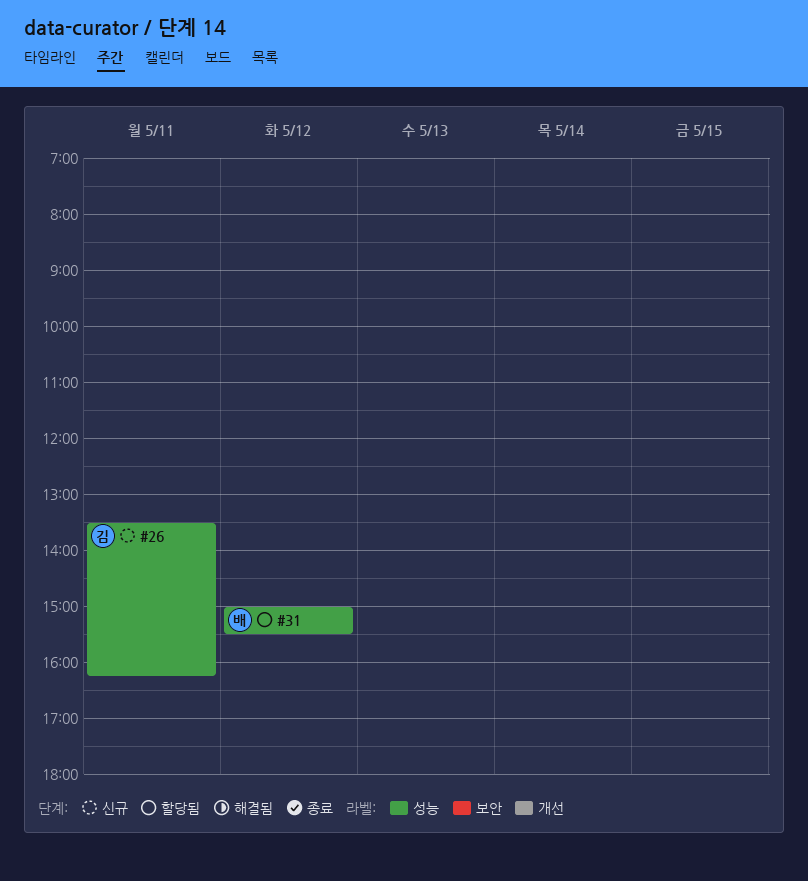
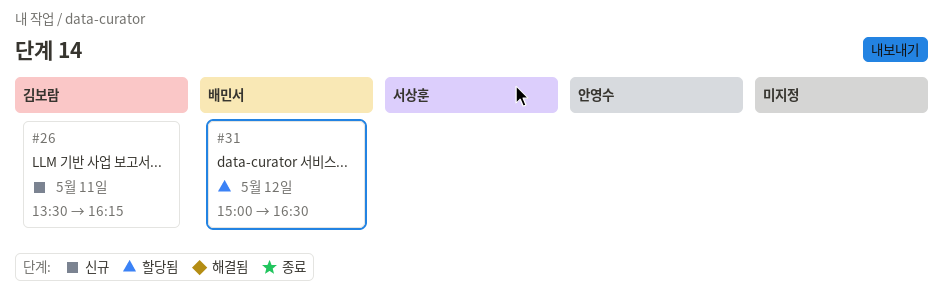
#31, ends: 15:30 -> 16:30

